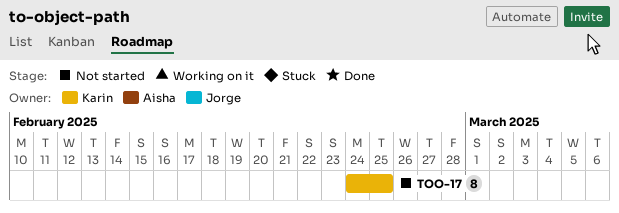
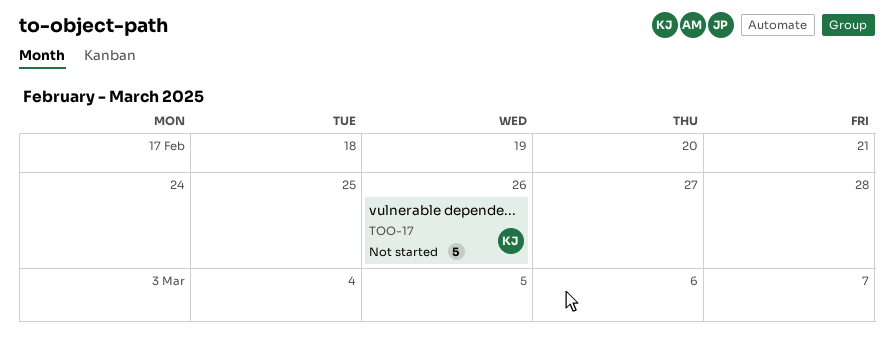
TOO-17, estimate: 8 -> 5
TOO-17, due: Feb 25 -> Feb 26

